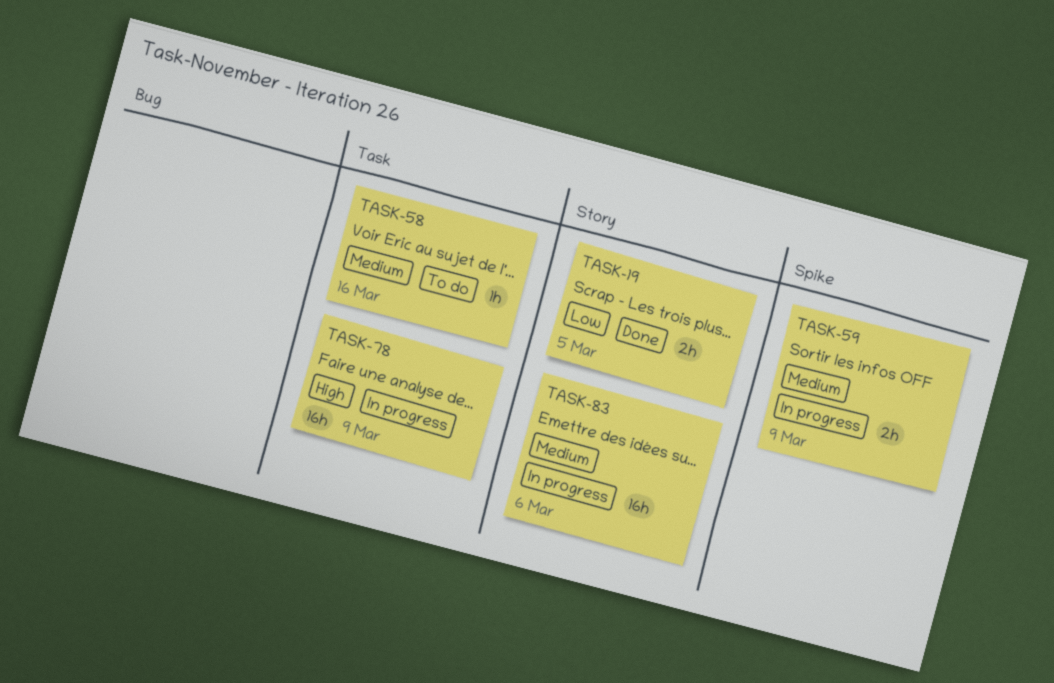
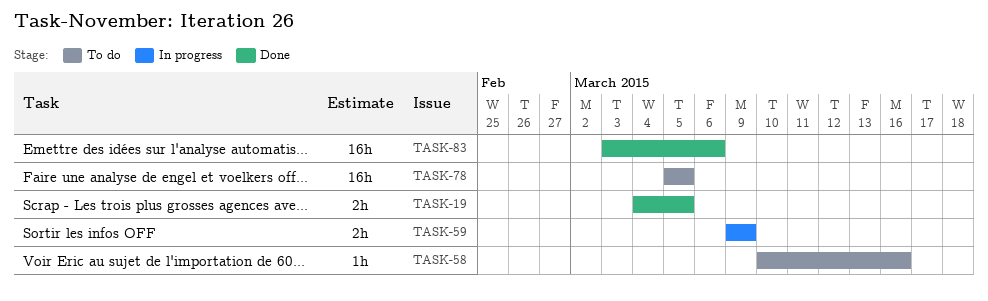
TASK-78, status: In progress -> To do
TASK-78, due: Mar 9 -> Mar 5
TASK-83, status: In progress -> Done

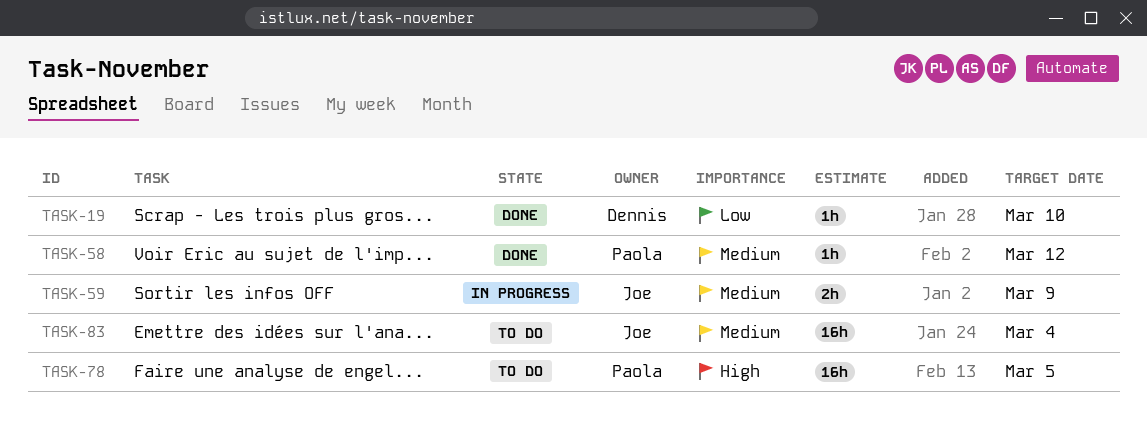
TASK-19, estimate: 2h -> 1h
TASK-19, due: Mar 5 -> Mar 10
TASK-58, status: To do -> Done
TASK-58, due: Mar 16 -> Mar 12
TASK-83, status: Done -> To do
TASK-83, due: Mar 6 -> Mar 4

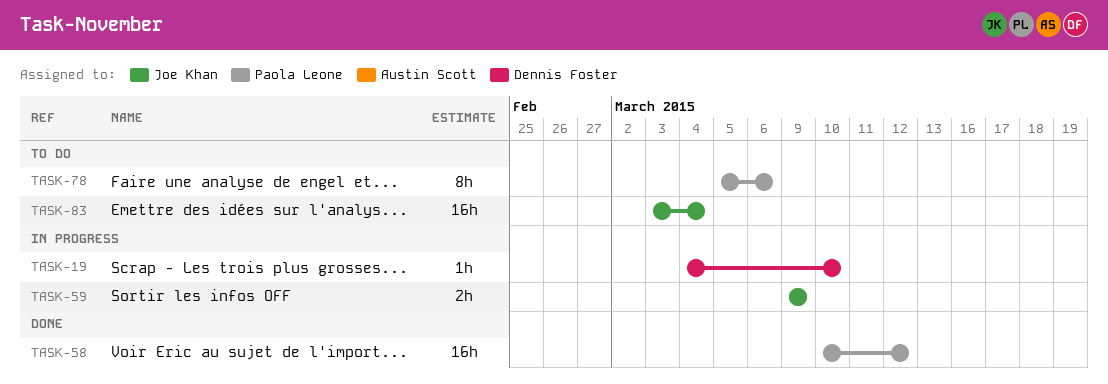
TASK-19, status: Done -> In progress
TASK-58, estimate: 1h -> 16h
TASK-78, estimate: 16h -> 8h
TASK-78, due: Mar 5 -> Mar 6

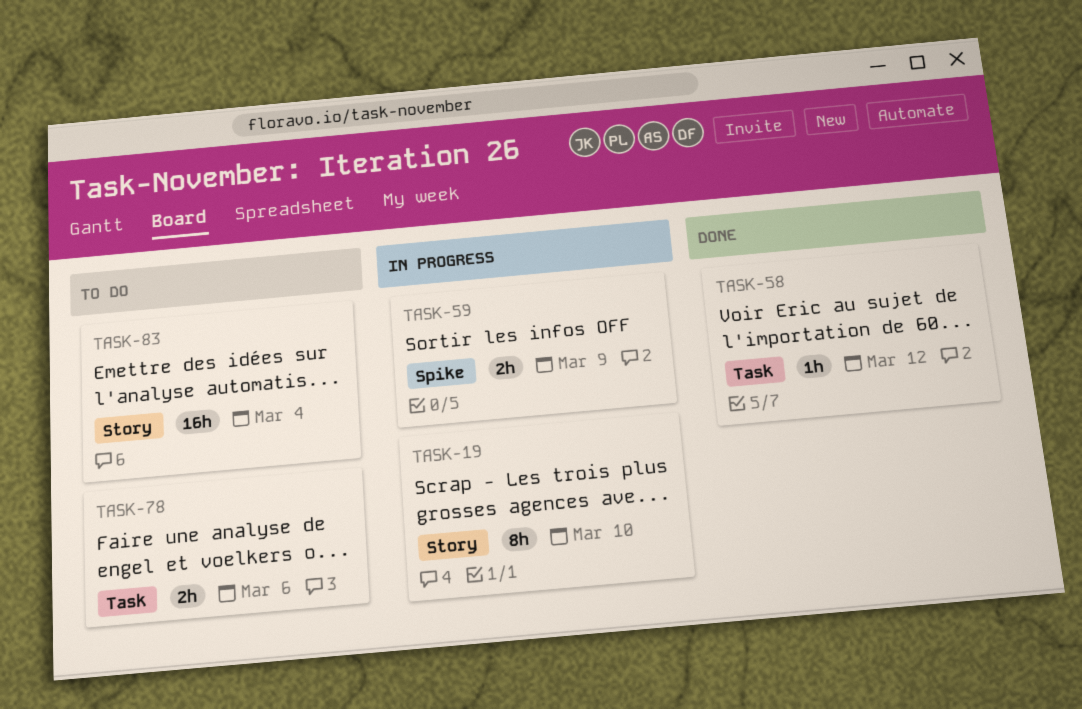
TASK-19, estimate: 1h -> 8h
TASK-58, estimate: 16h -> 1h
TASK-78, estimate: 8h -> 2h

